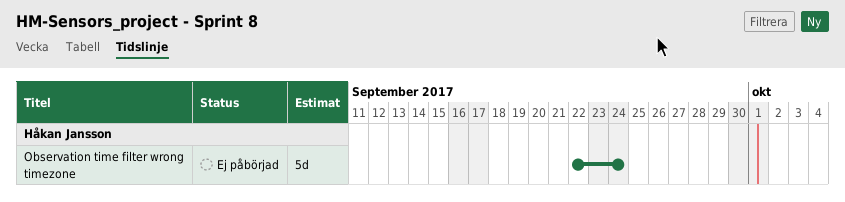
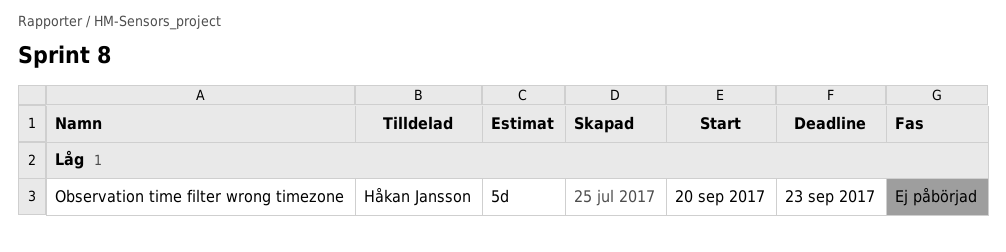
Observation time filter wrong timezone, start: Sep 22 -> Sep 20
Observation time filter wrong timezone, due: Sep 24 -> Sep 23

